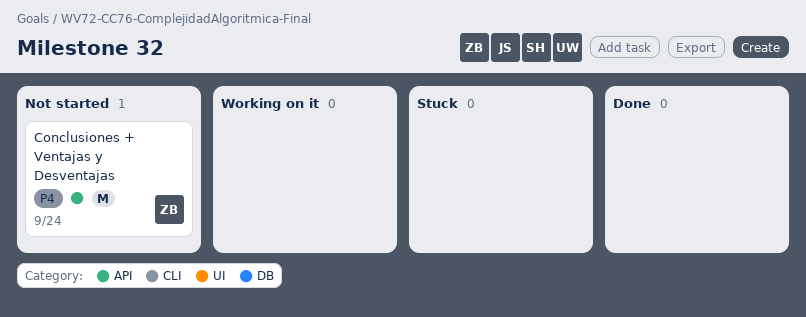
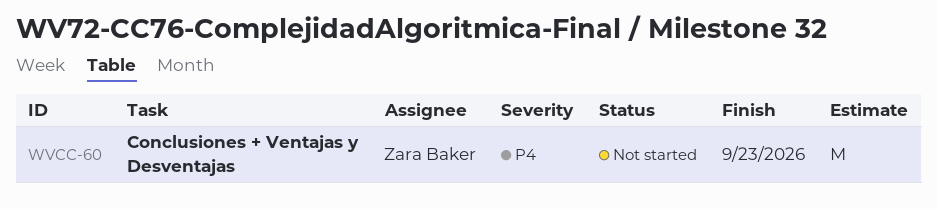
Conclusiones + Ventajas y Desventajas, due: Sep 24 -> Sep 23

